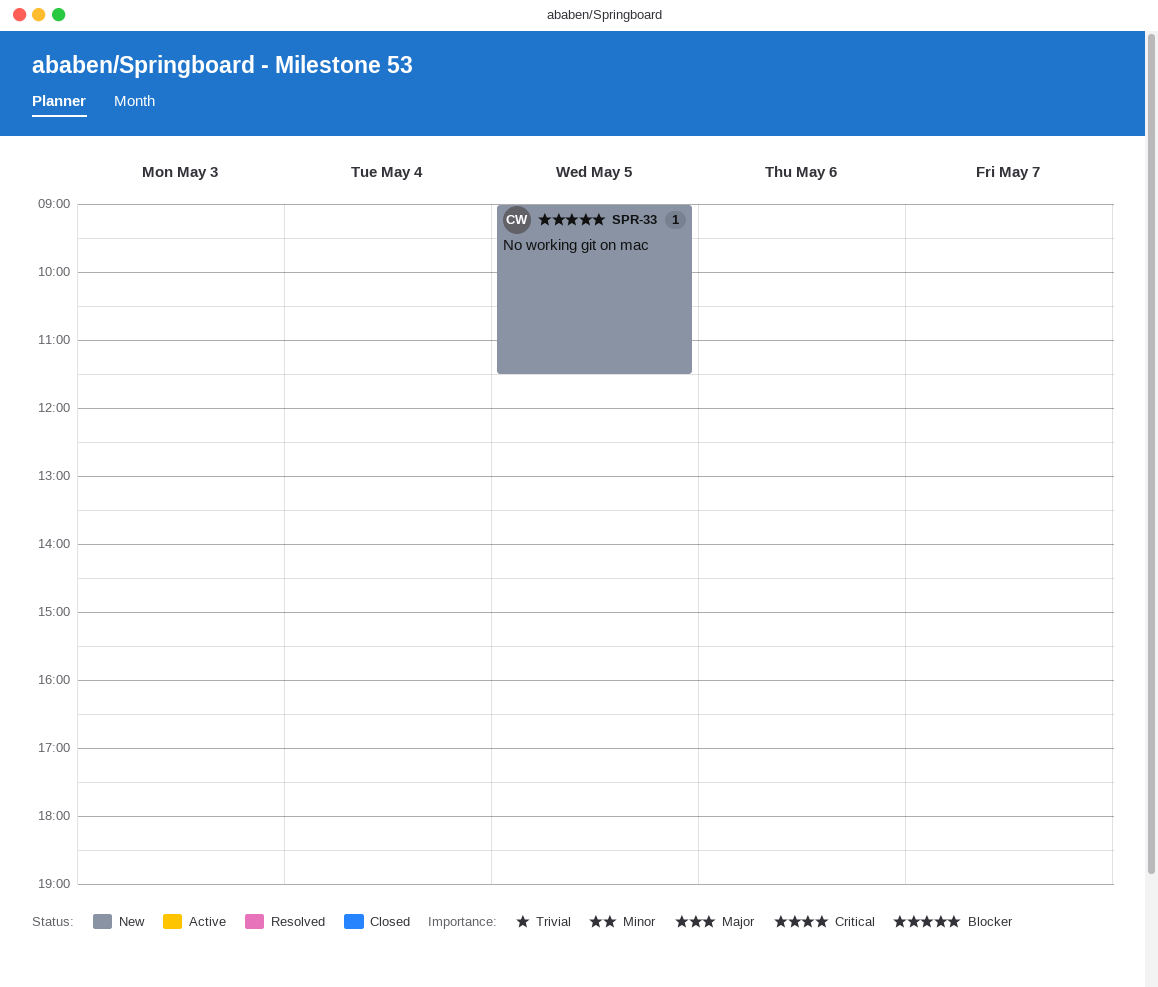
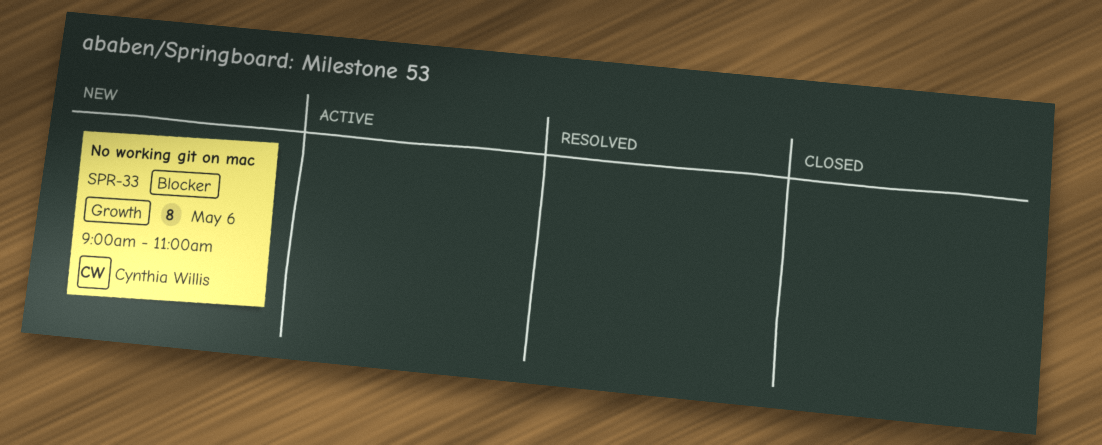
SPR-33, estimate: 1 -> 8
SPR-33, day: May 5 -> May 6
SPR-33, ends: 11:30 -> 11:00

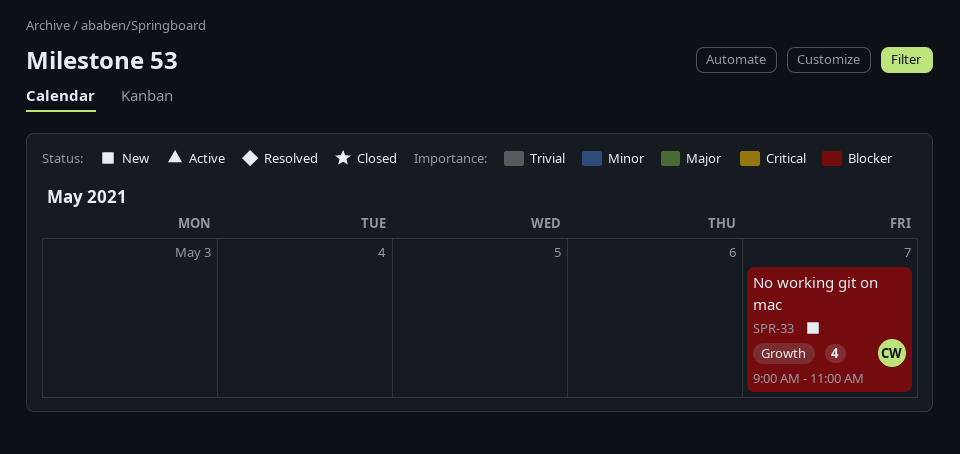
SPR-33, estimate: 8 -> 4
SPR-33, day: May 6 -> May 7

